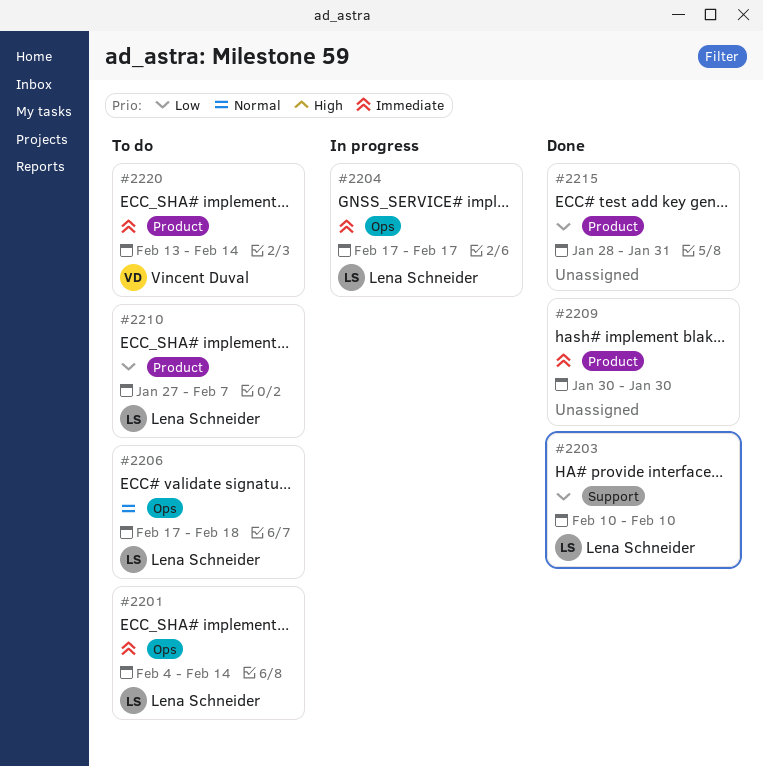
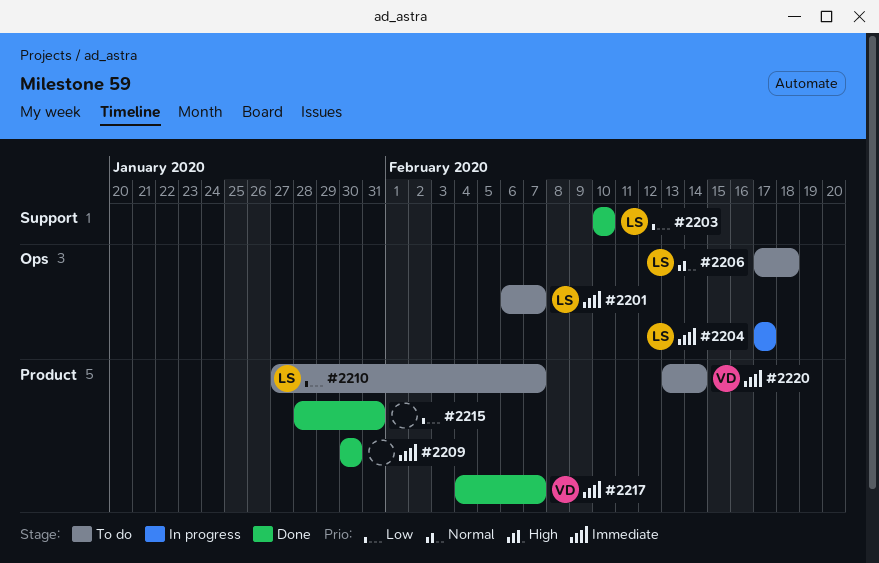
#2201, start: Feb 4 -> Feb 6
#2201, due: Feb 14 -> Feb 7
#2217: none -> present

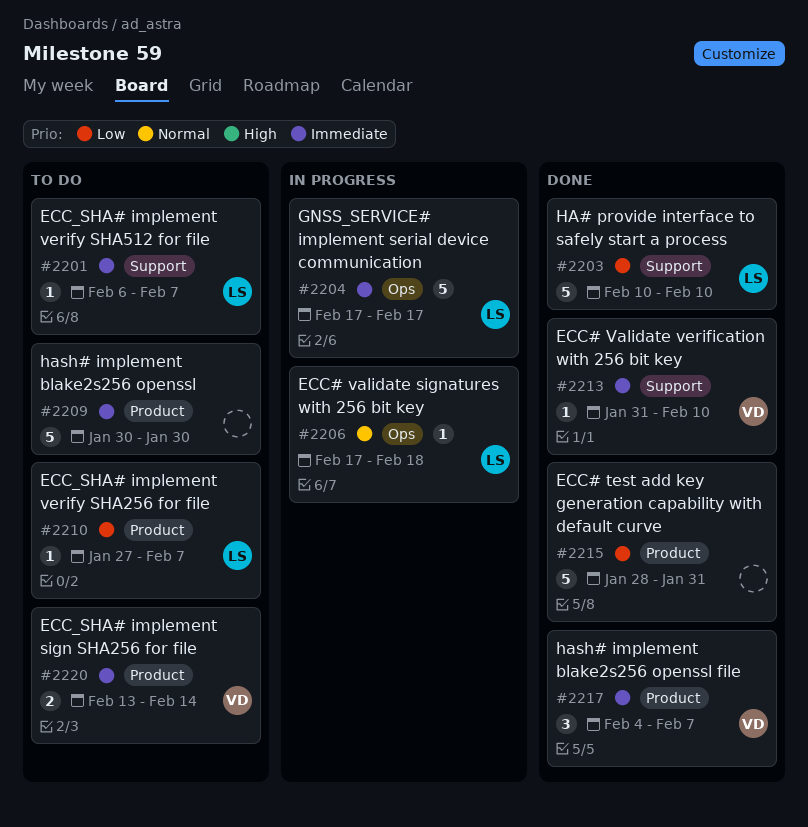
#2201, label: Ops -> Support
#2206, status: To do -> In progress
#2209, status: Done -> To do
#2213: none -> present

